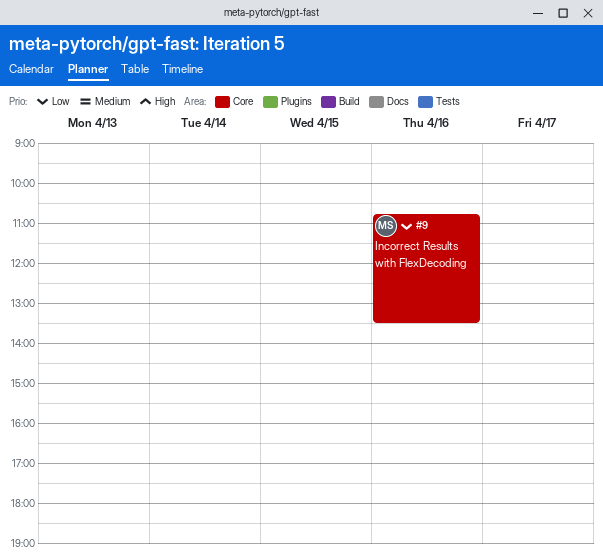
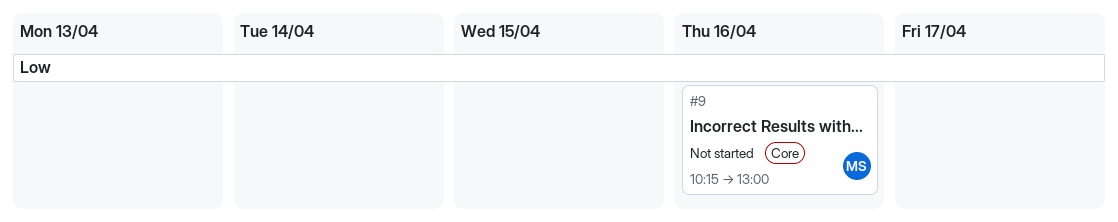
#9, begins: 10:45 -> 10:15
#9, ends: 13:30 -> 13:00

